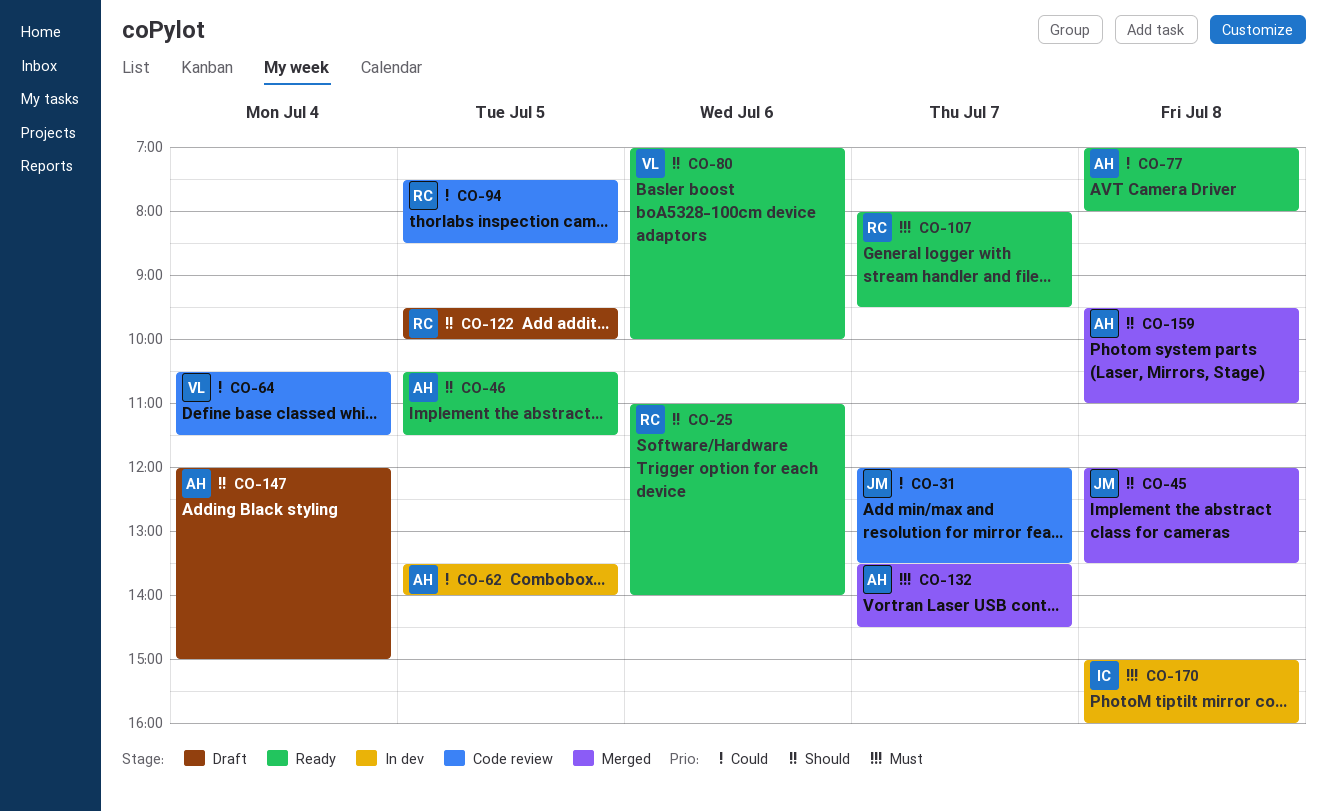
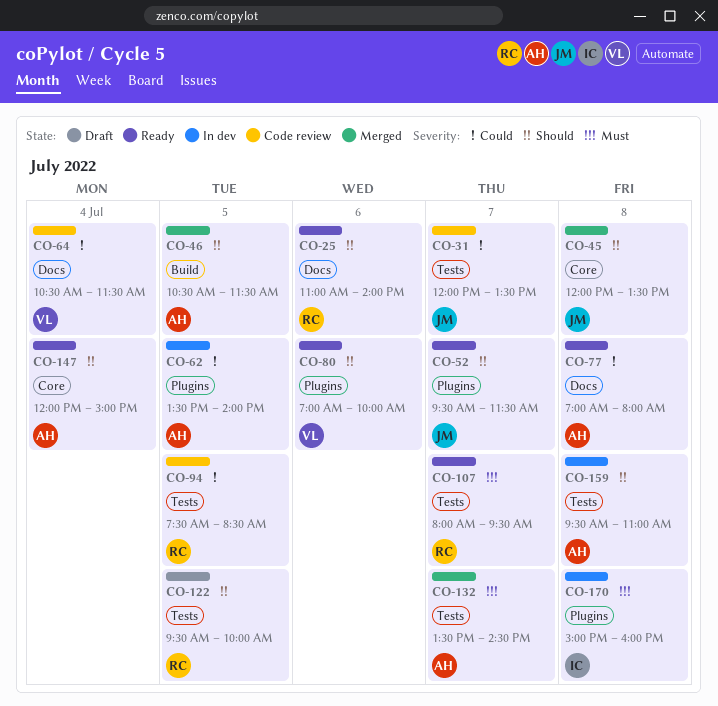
CO-46, status: Ready -> Merged
CO-52: none -> present
CO-147, status: Draft -> Ready
CO-159, status: Merged -> In dev

